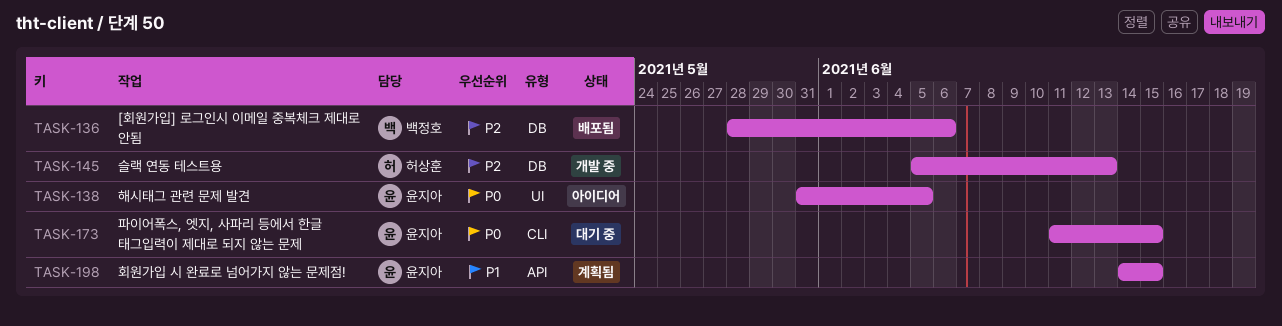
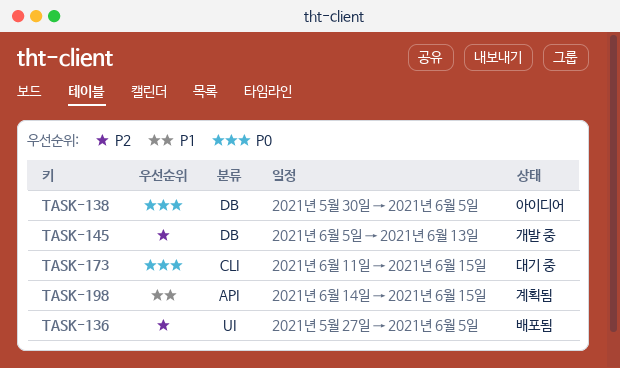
TASK-136, label: DB -> UI
TASK-136, start: May 28 -> May 27
TASK-136, due: Jun 6 -> Jun 5
TASK-138, label: UI -> DB
TASK-138, start: May 31 -> May 30

